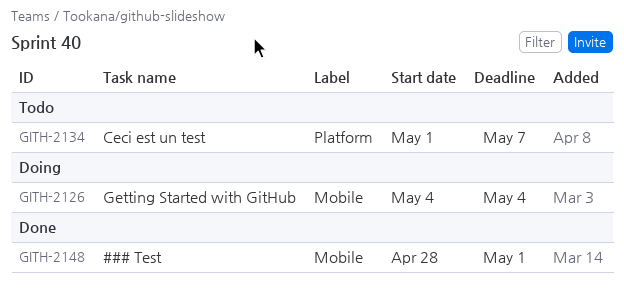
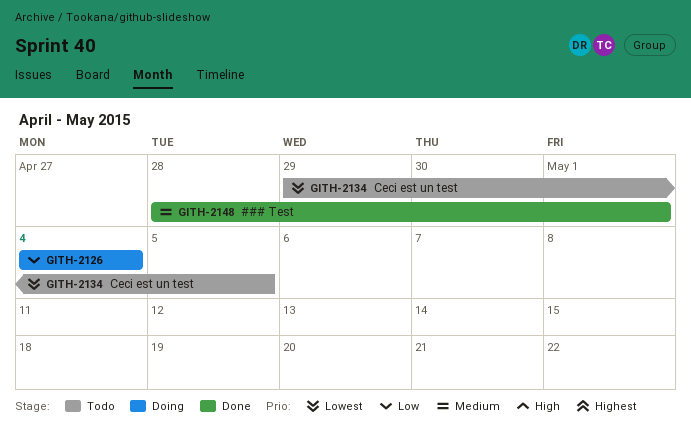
GITH-2134, start: May 1 -> Apr 29
GITH-2134, due: May 7 -> May 5

